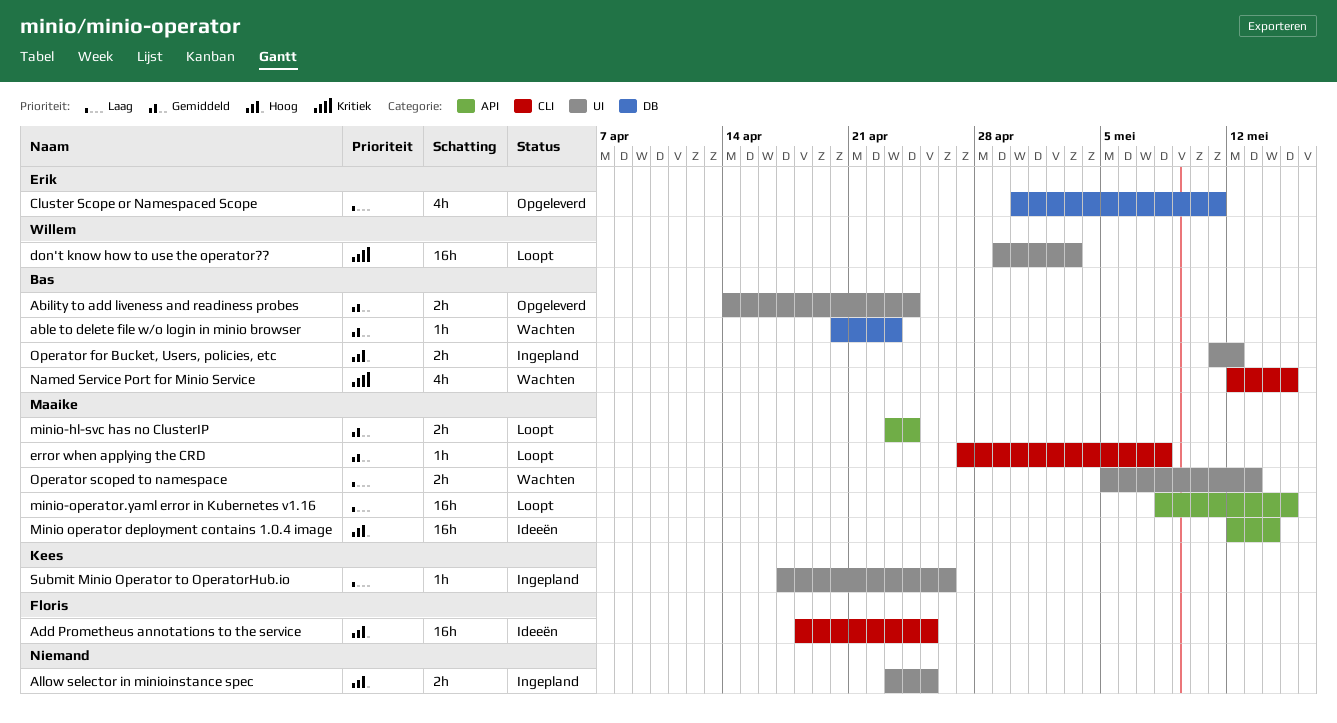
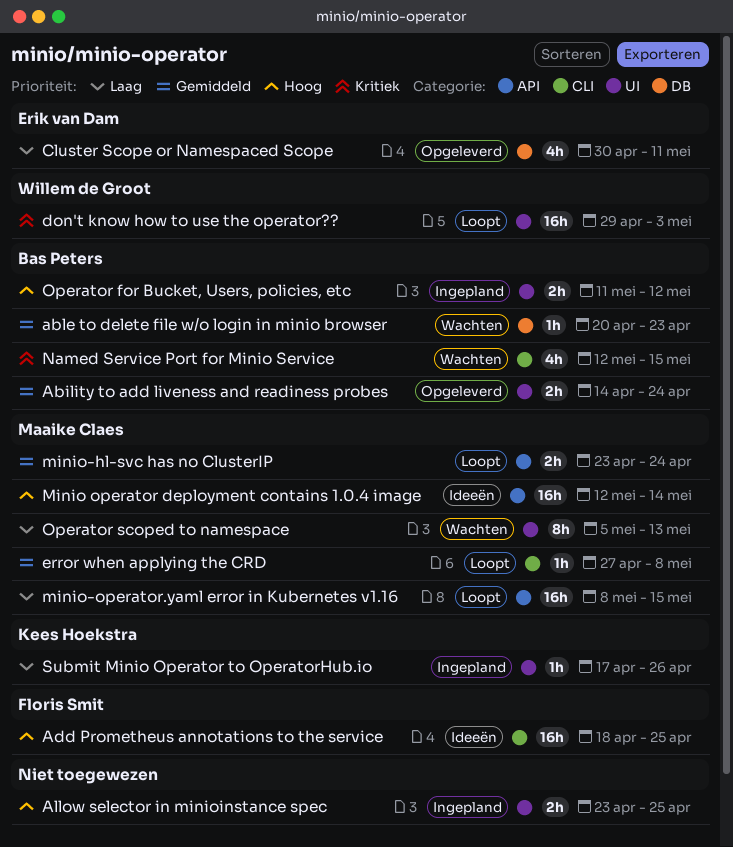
Operator scoped to namespace, estimate: 2h -> 8h

